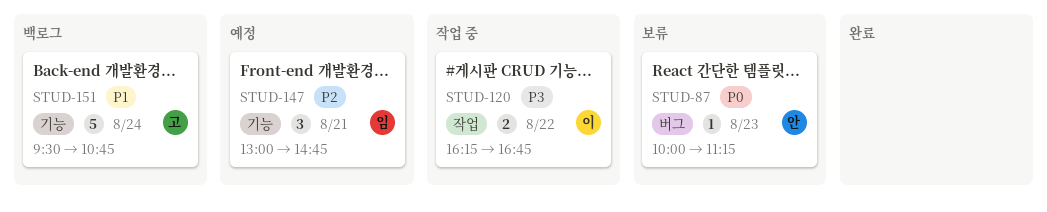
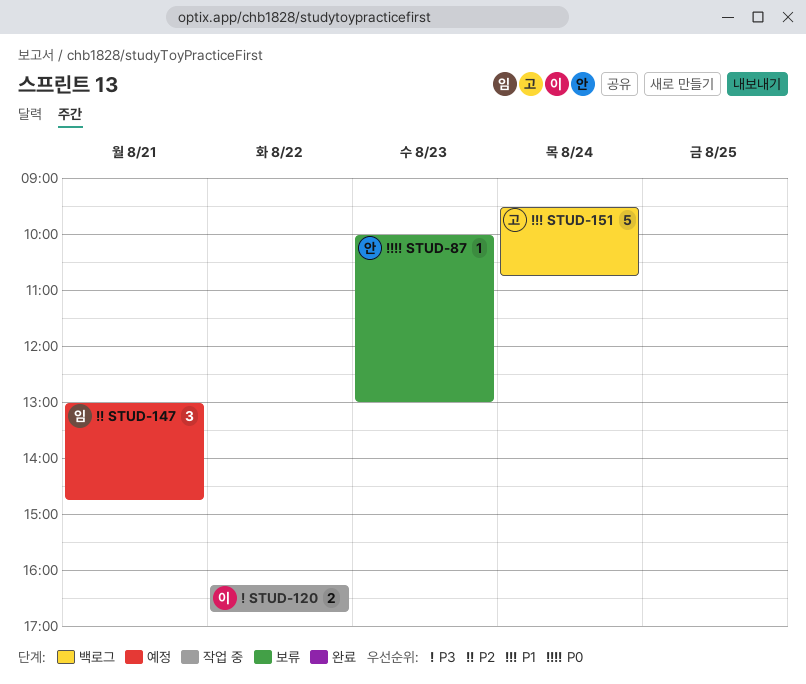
STUD-87, ends: 11:15 -> 13:00

